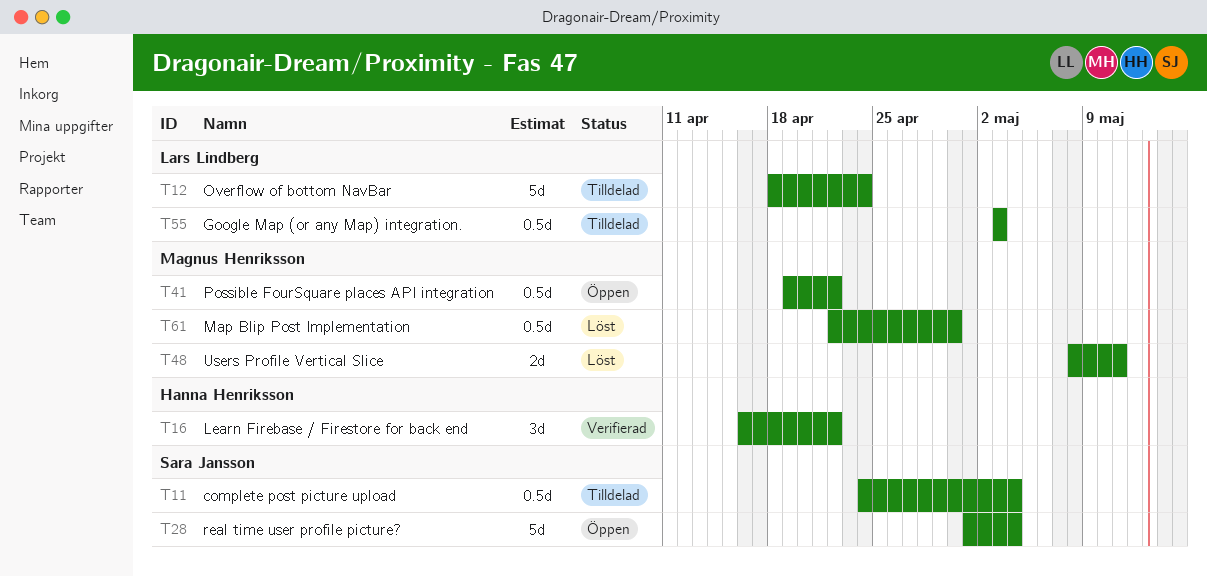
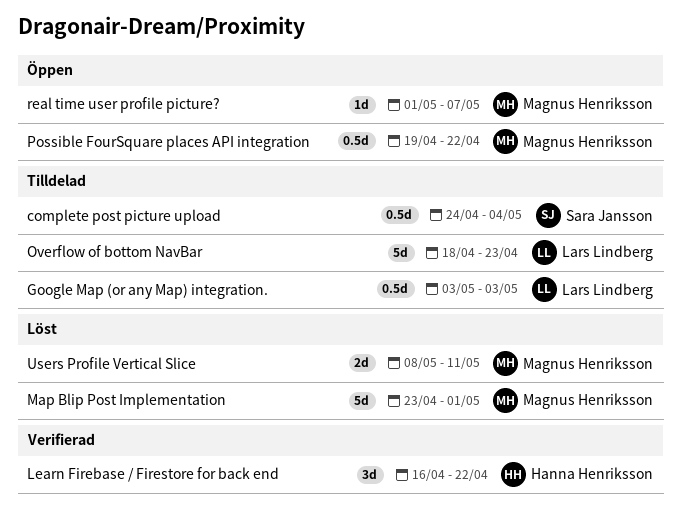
Map Blip Post Implementation, estimate: 0.5d -> 5d
Map Blip Post Implementation, start: Apr 22 -> Apr 23
Map Blip Post Implementation, due: Apr 30 -> May 1
Overflow of bottom NavBar, due: Apr 24 -> Apr 23
real time user profile picture?, owner: Sara Jansson -> Magnus Henriksson
real time user profile picture?, estimate: 5d -> 1d
real time user profile picture?, due: May 4 -> May 7

